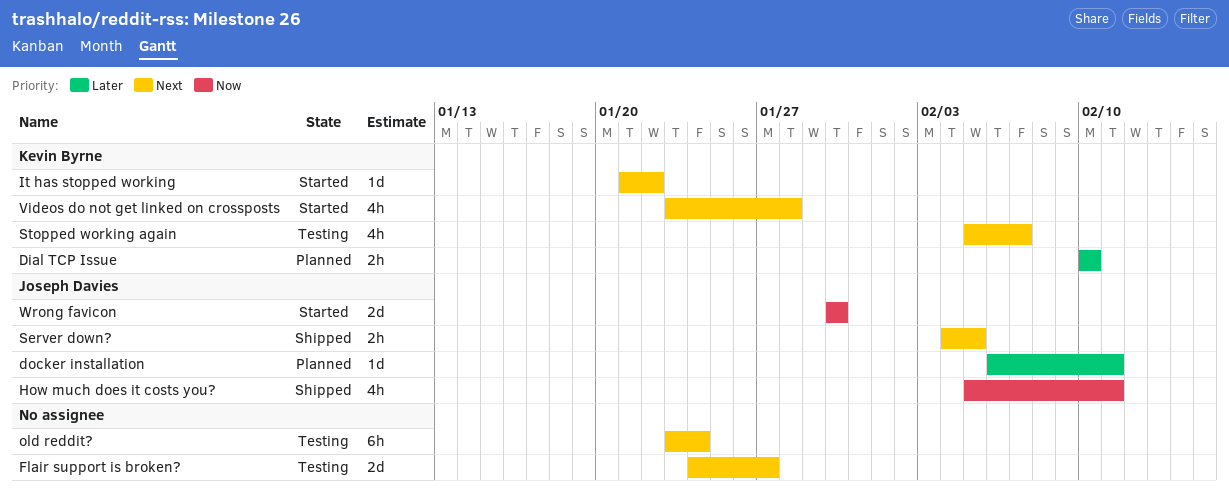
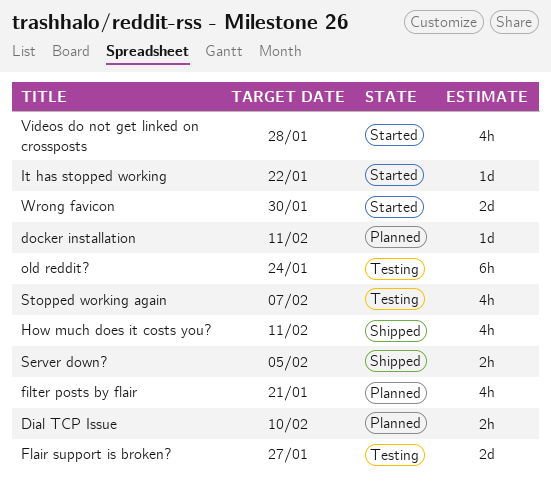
filter posts by flair: none -> present

